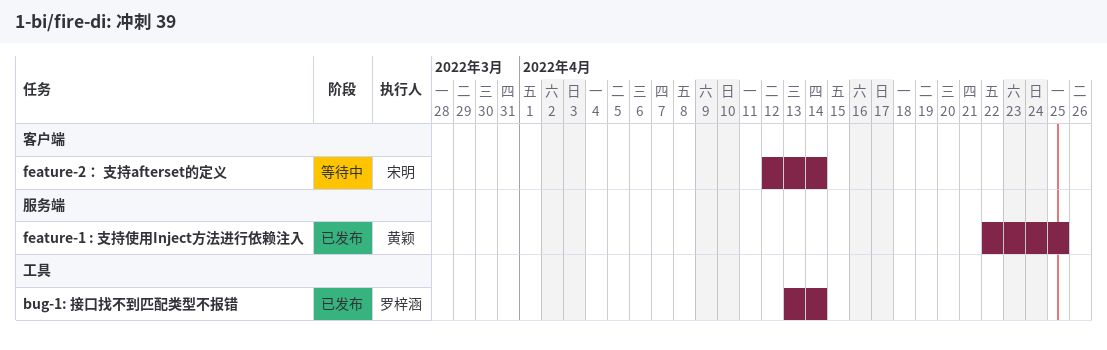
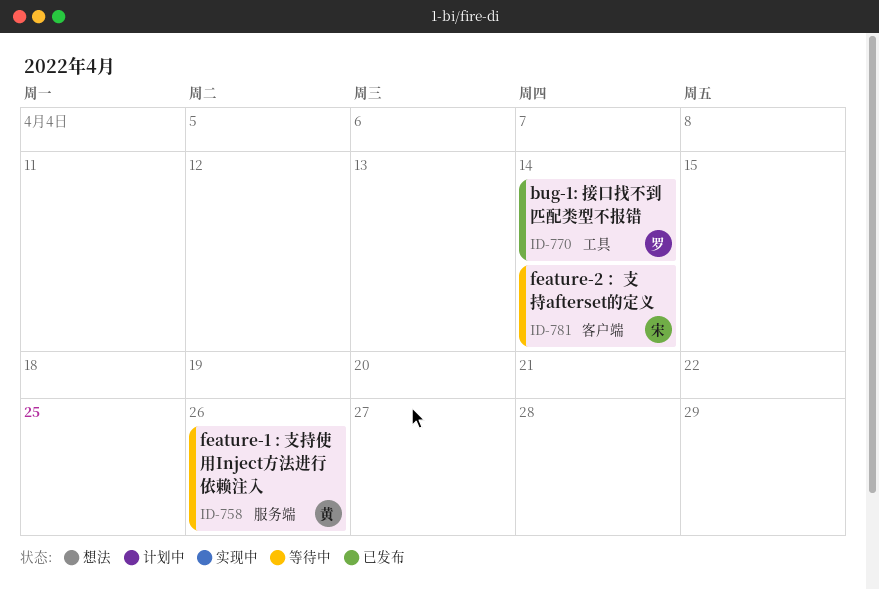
feature-1 : 支持使用Inject方法进行依赖注入, status: 已发布 -> 等待中
feature-1 : 支持使用Inject方法进行依赖注入, due: Apr 25 -> Apr 26

